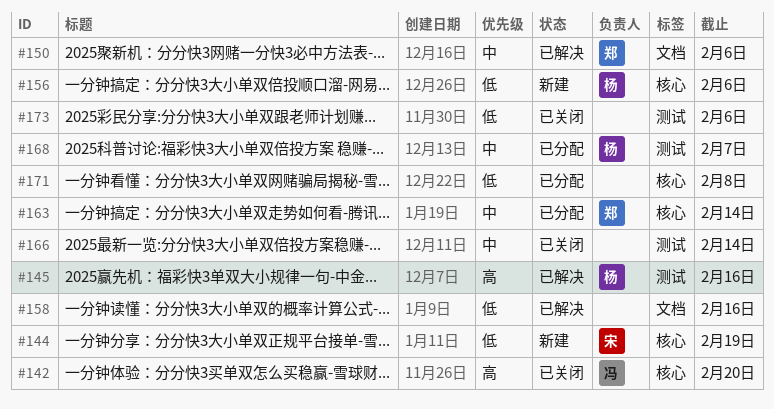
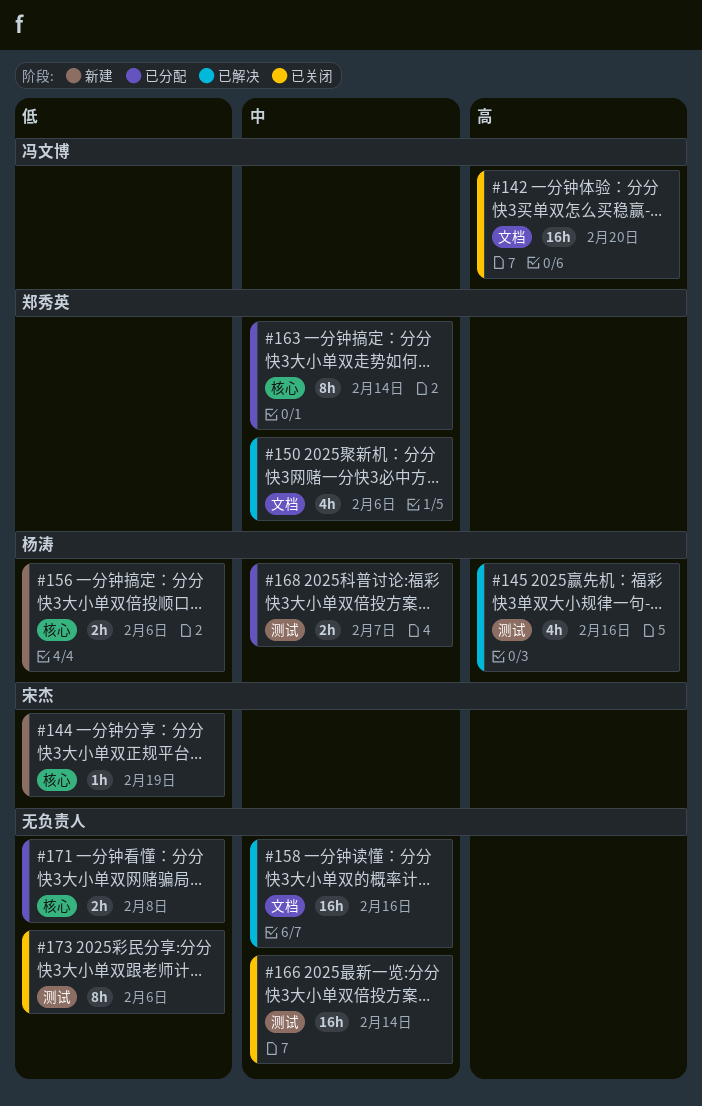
#142, label: 核心 -> 文档
#158, priority: 低 -> 中

